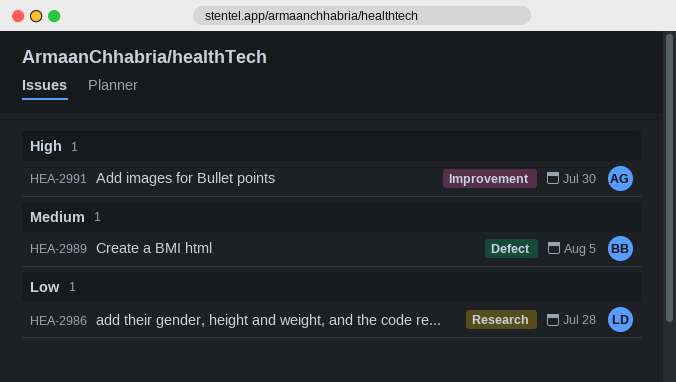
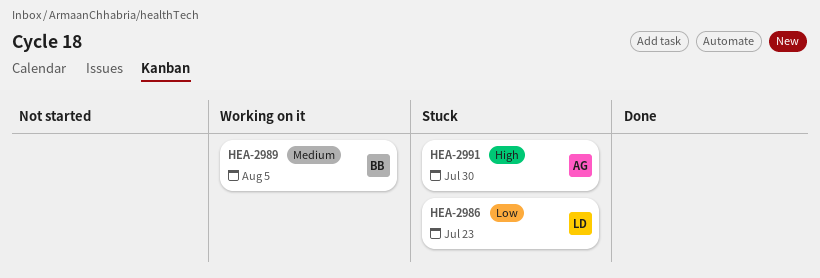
HEA-2986, due: Jul 28 -> Jul 23

